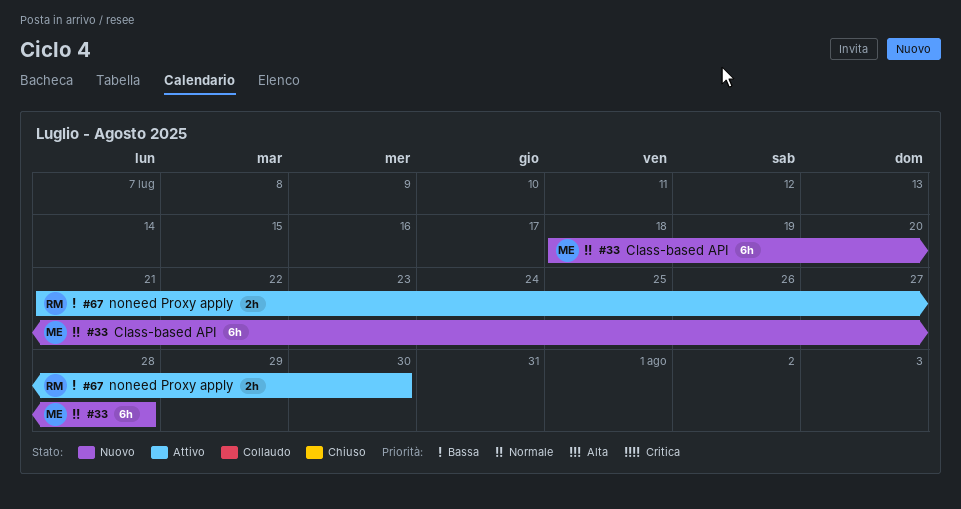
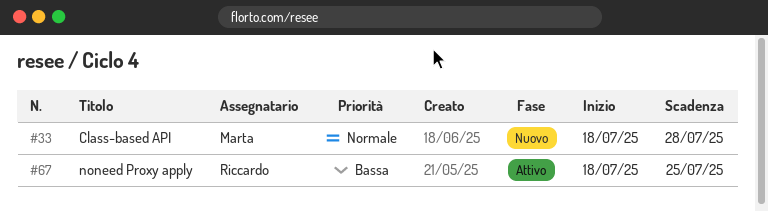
#67, start: Jul 21 -> Jul 18
#67, due: Jul 30 -> Jul 25

